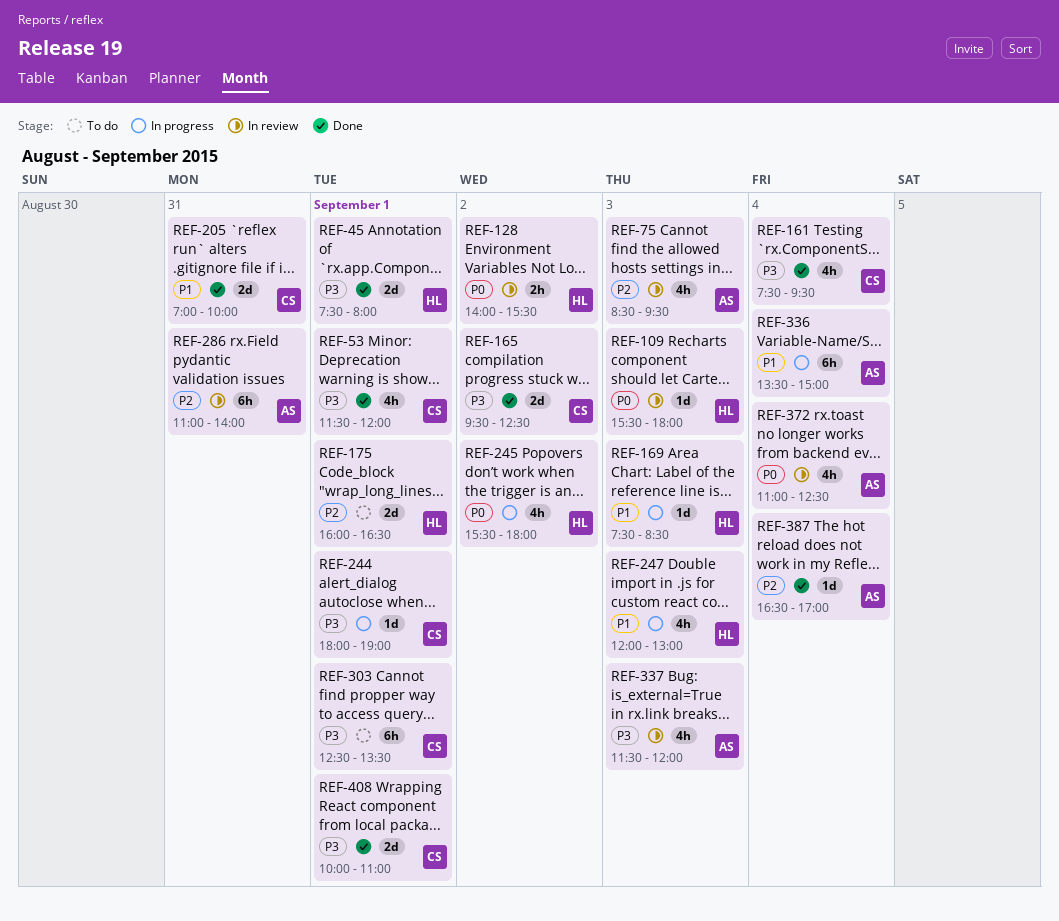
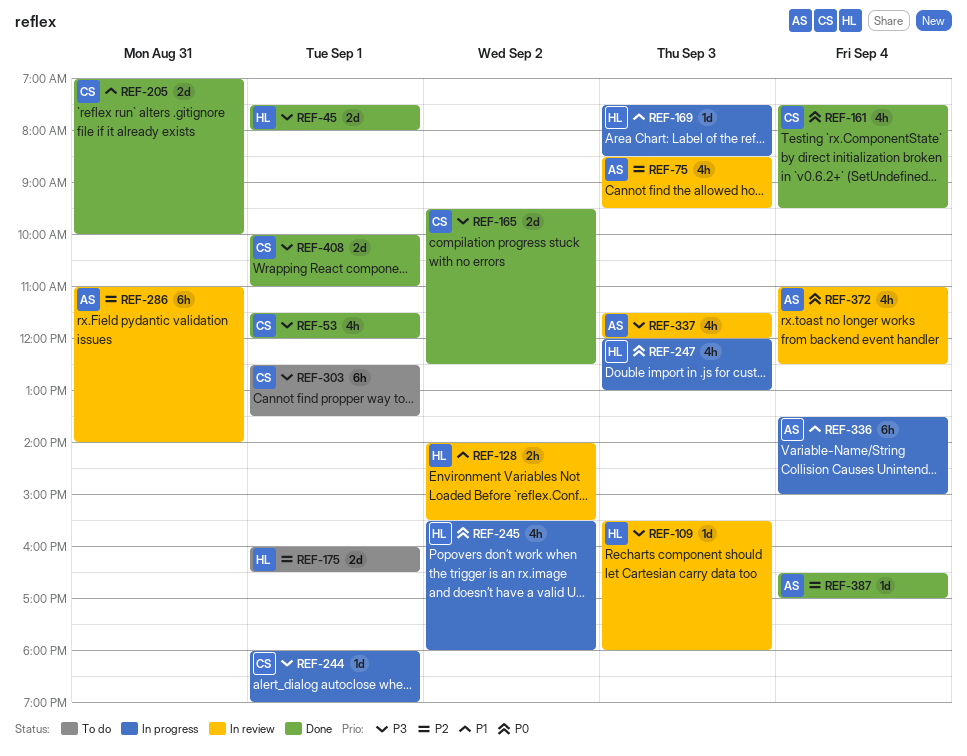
REF-109, priority: P0 -> P3
REF-128, priority: P0 -> P1
REF-161, priority: P3 -> P0
REF-247, priority: P1 -> P0

